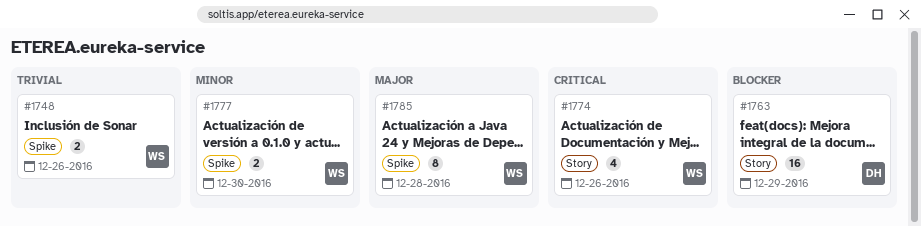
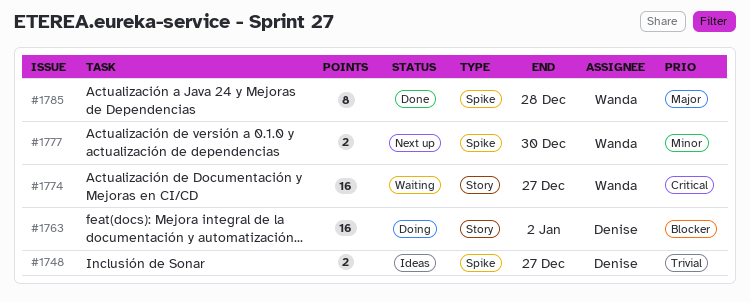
#1748, owner: Wanda -> Denise
#1748, due: Dec 26 -> Dec 27
#1763, due: Dec 29 -> Jan 2
#1774, estimate: 4 -> 16
#1774, due: Dec 26 -> Dec 27

